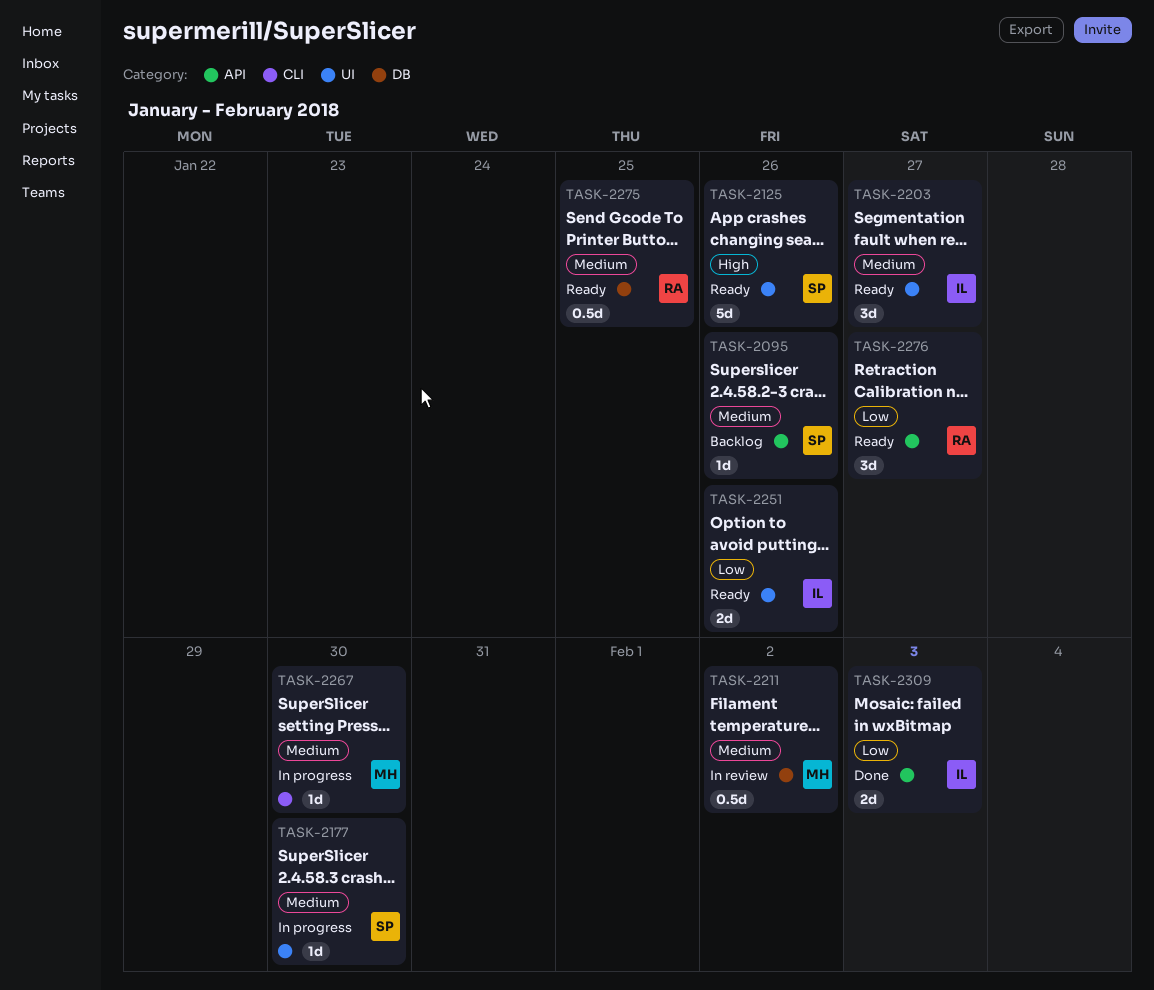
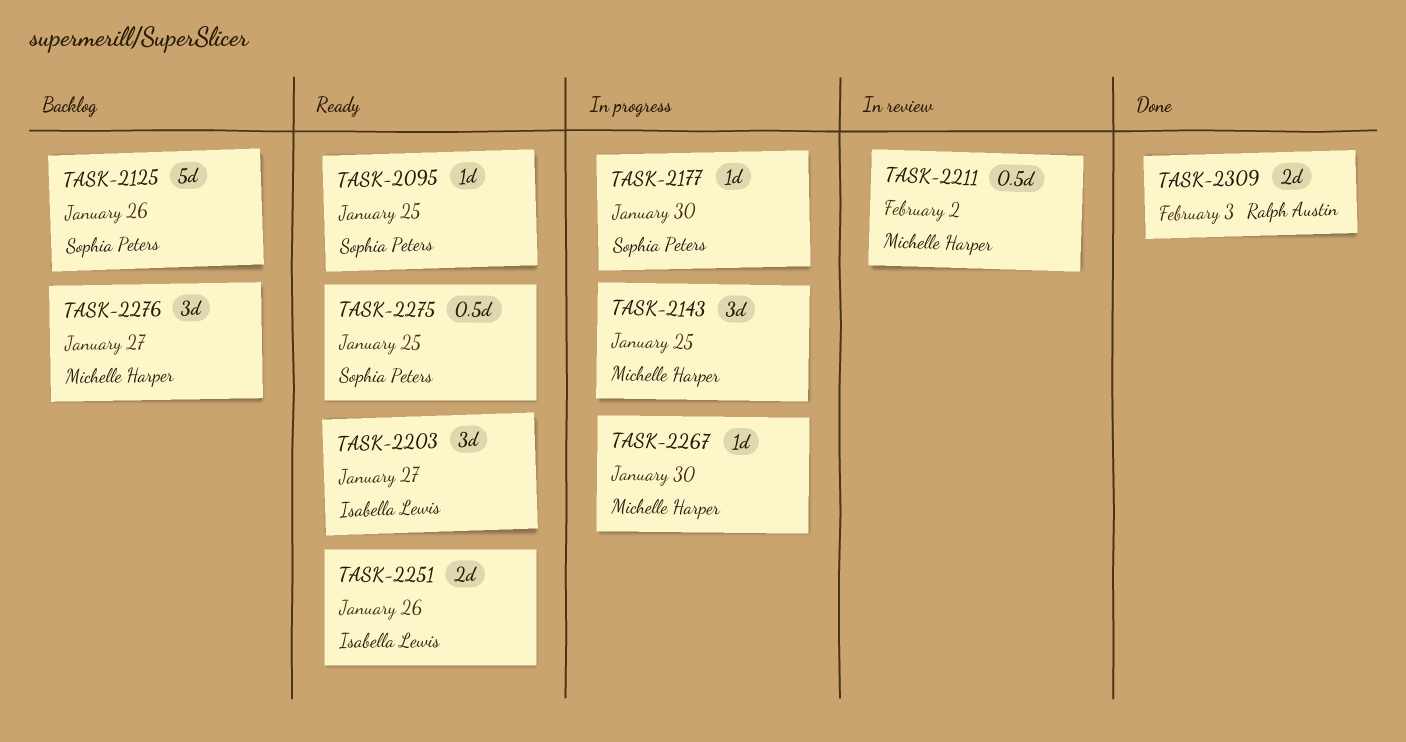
TASK-2095, status: Backlog -> Ready
TASK-2095, due: Jan 26 -> Jan 25
TASK-2125, status: Ready -> Backlog
TASK-2143: none -> present
TASK-2275, owner: Ralph Austin -> Sophia Peters
TASK-2276, status: Ready -> Backlog
TASK-2276, owner: Ralph Austin -> Michelle Harper
TASK-2309, owner: Isabella Lewis -> Ralph Austin

